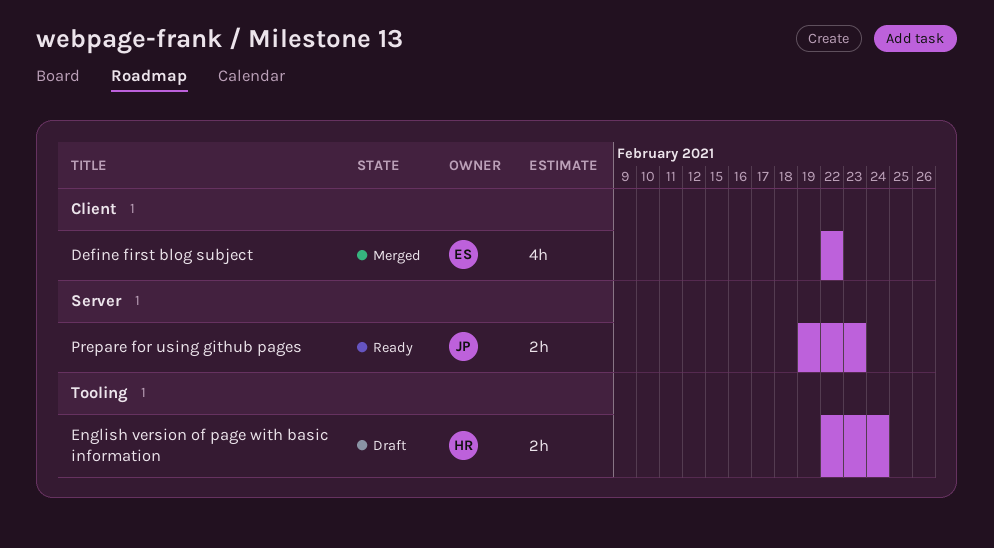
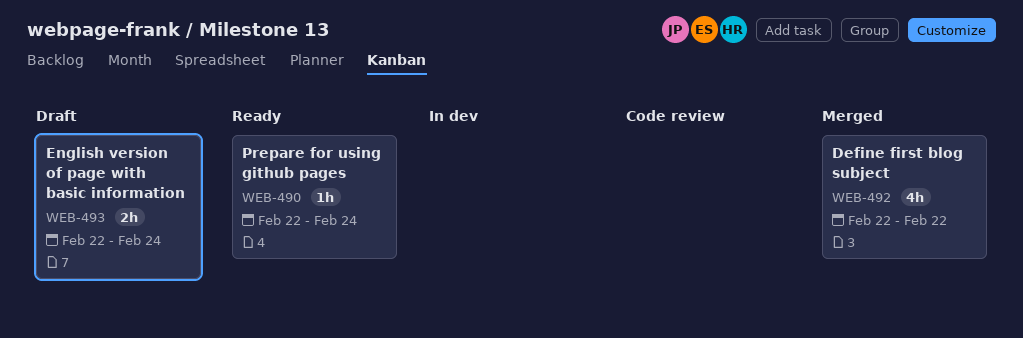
Prepare for using github pages, estimate: 2h -> 1h
Prepare for using github pages, start: Feb 19 -> Feb 22
Prepare for using github pages, due: Feb 23 -> Feb 24

